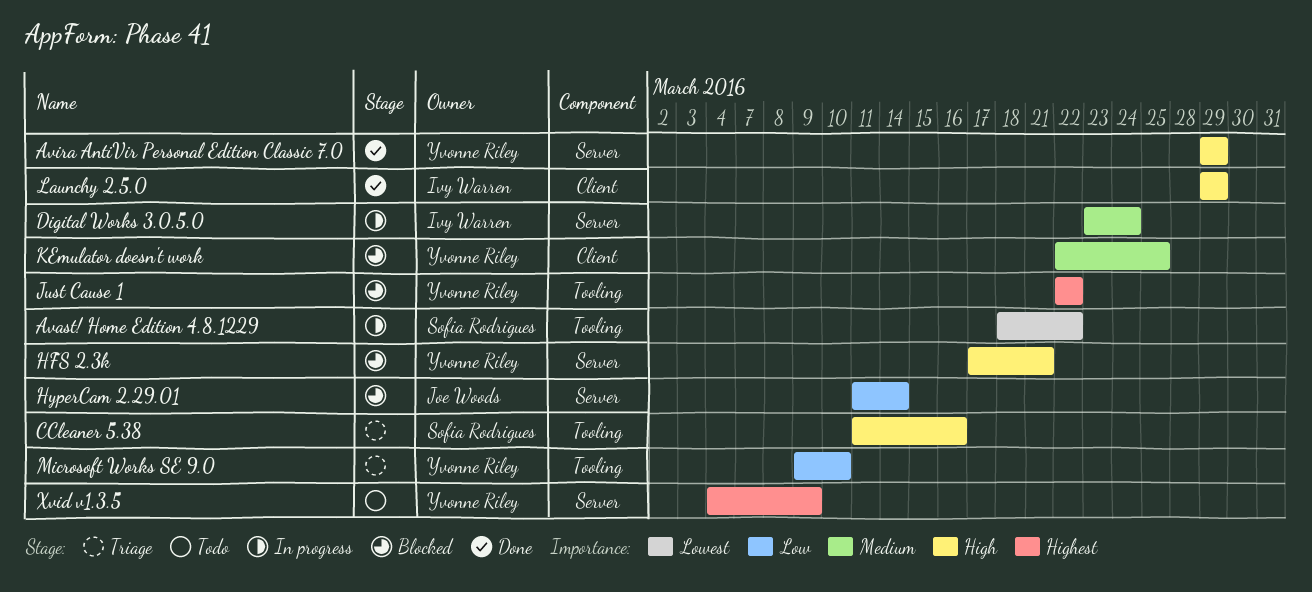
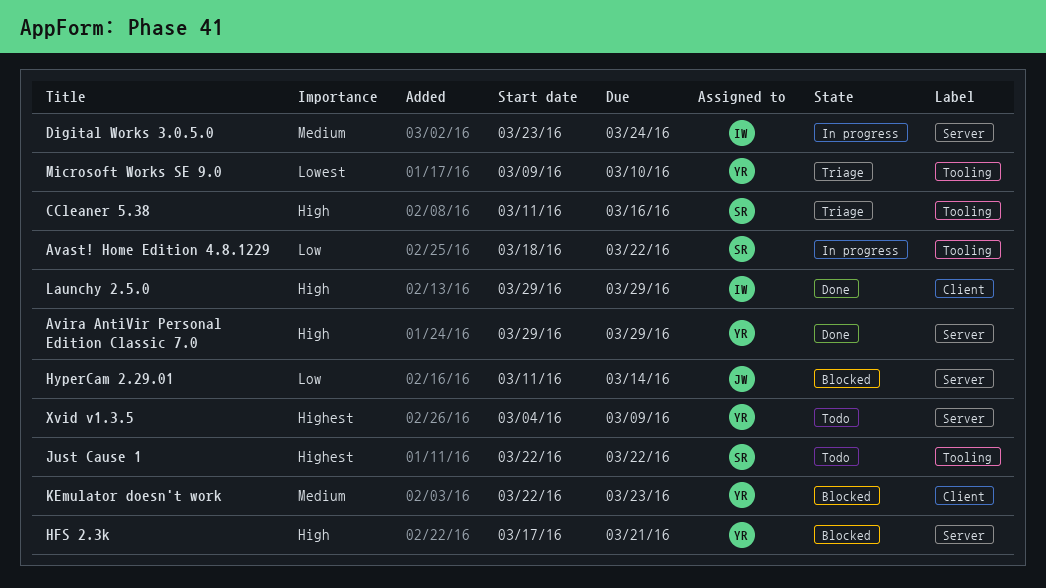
Avast! Home Edition 4.8.1229, priority: Lowest -> Low
Just Cause 1, status: Blocked -> Todo
Just Cause 1, owner: Yvonne Riley -> Sofia Rodrigues
KEmulator doesn't work, due: Mar 25 -> Mar 23
Microsoft Works SE 9.0, priority: Low -> Lowest

